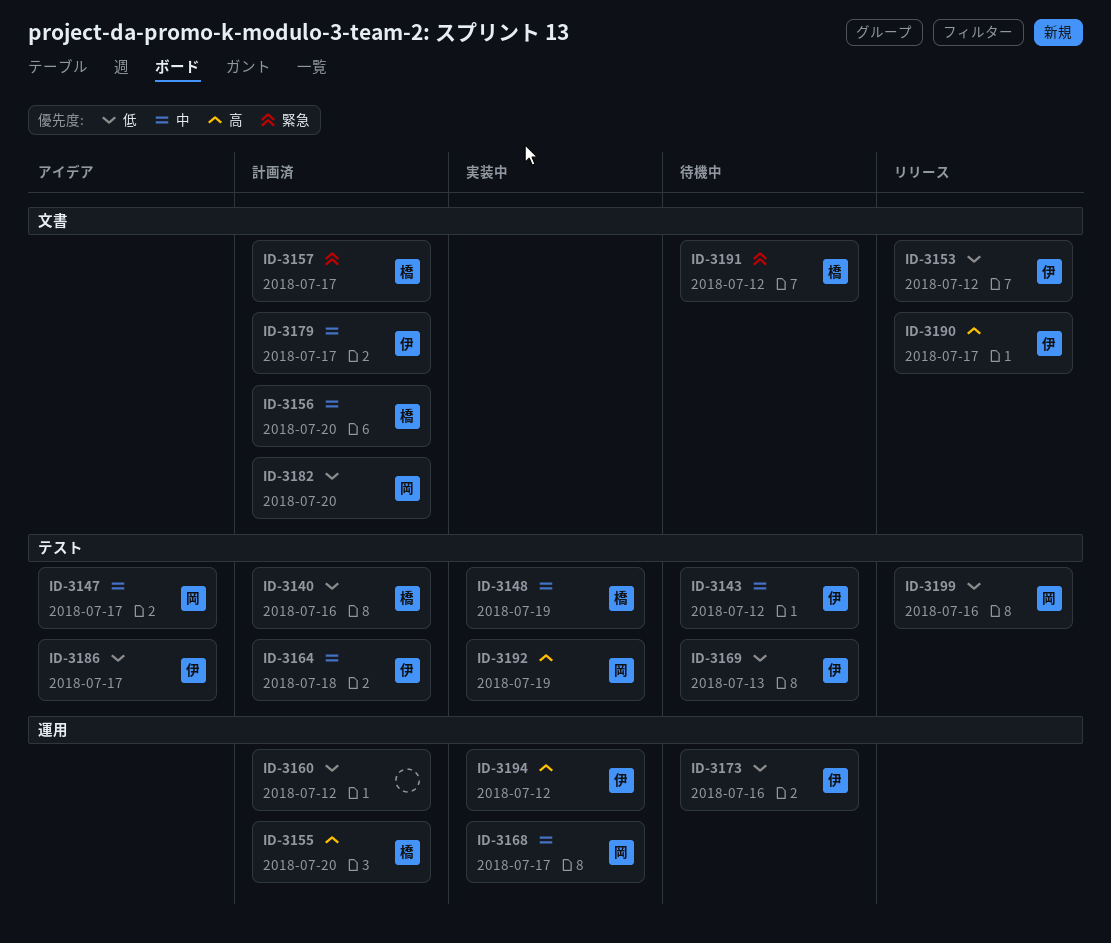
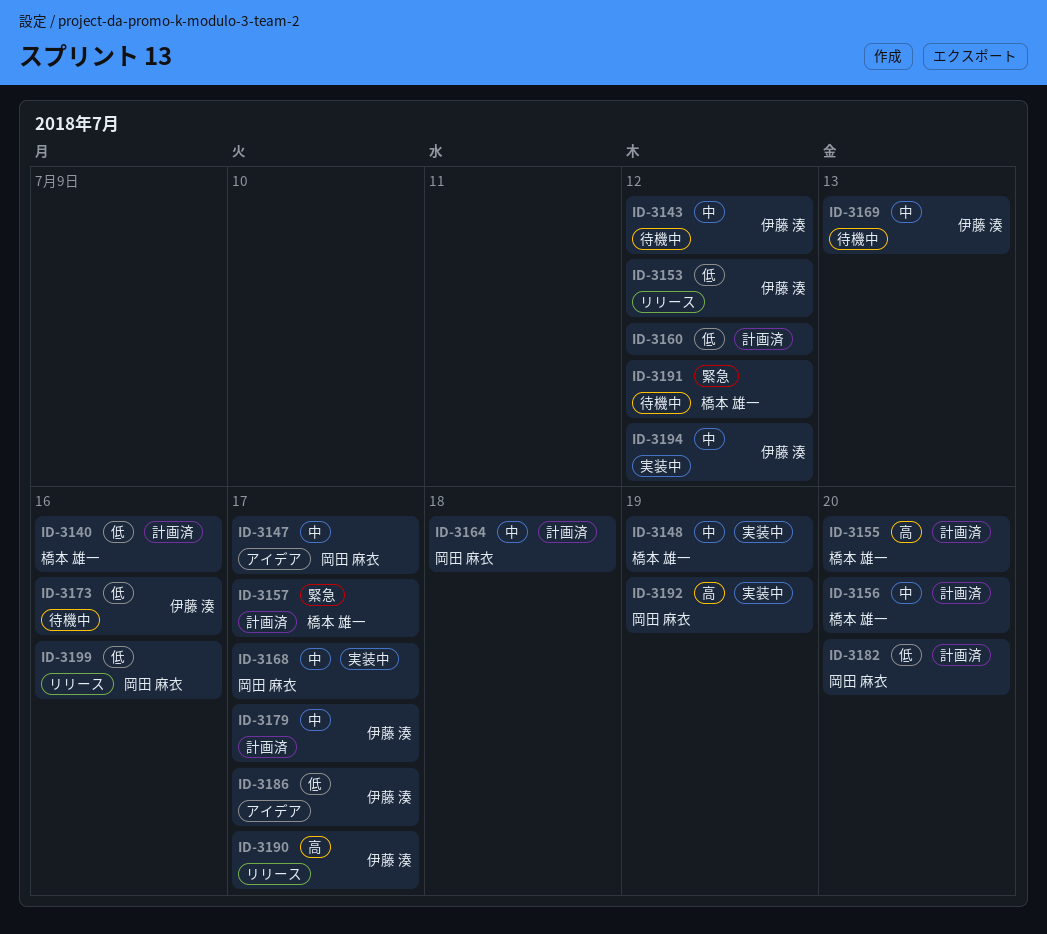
ID-3164, owner: 伊藤 湊 -> 岡田 麻衣
ID-3169, priority: 低 -> 中
ID-3194, priority: 高 -> 中

